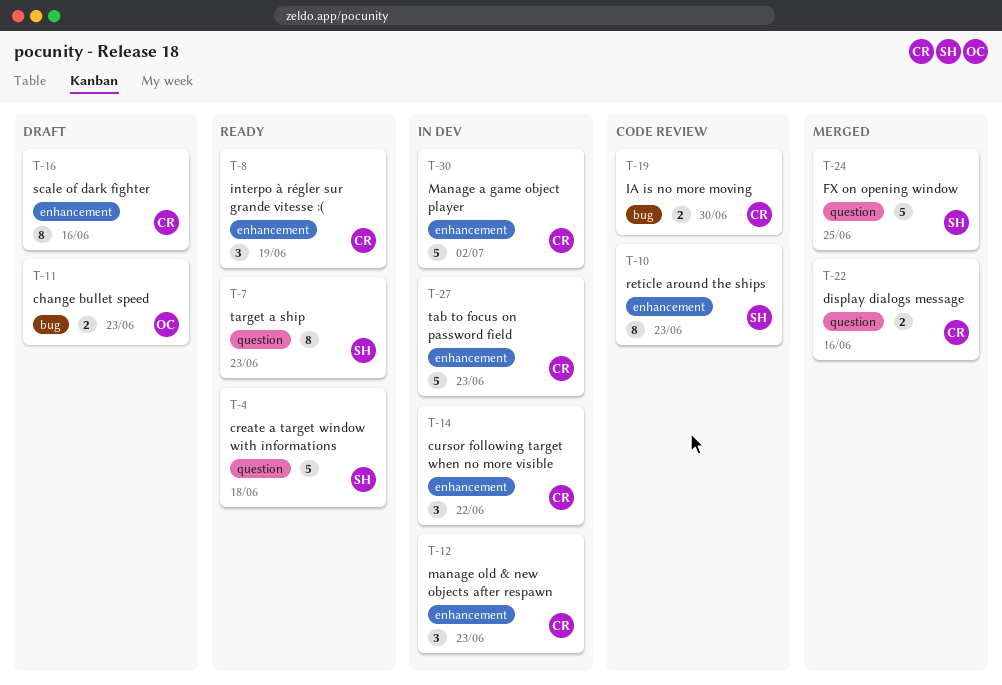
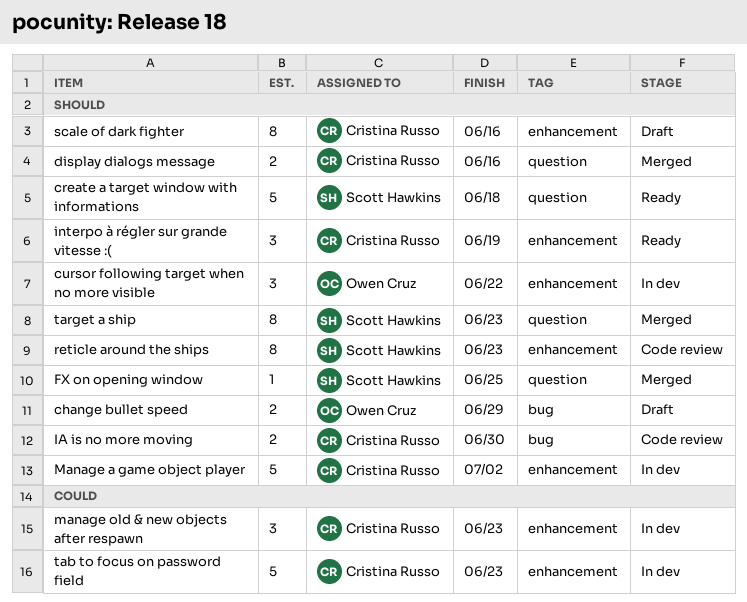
change bullet speed, due: Jun 23 -> Jun 29
cursor following target when no more visible, owner: Cristina Russo -> Owen Cruz
FX on opening window, estimate: 5 -> 1
target a ship, status: Ready -> Merged

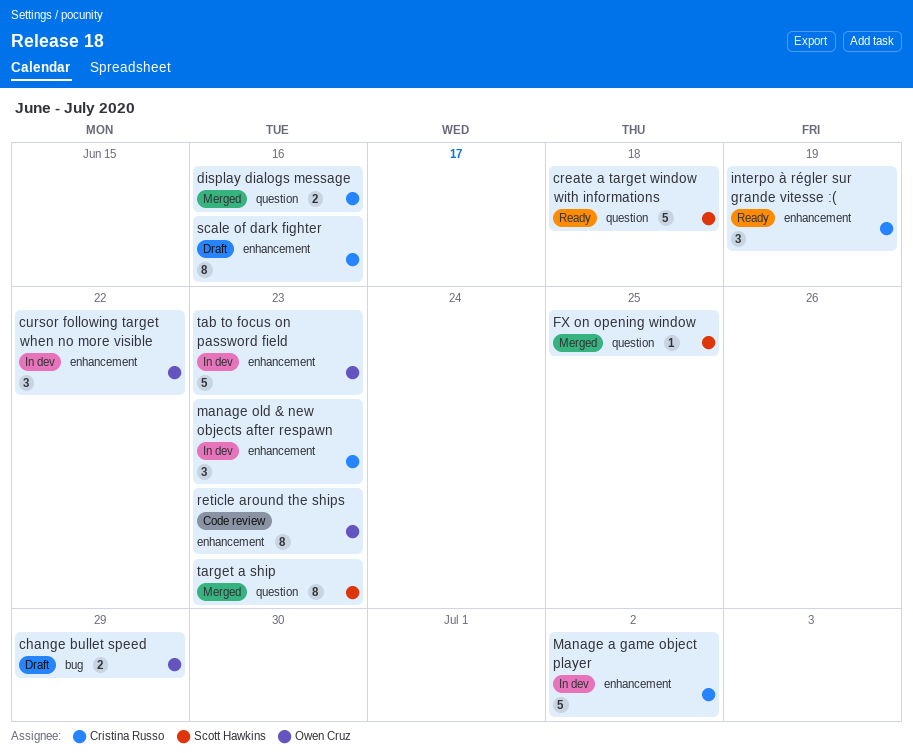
IA is no more moving: present -> none
reticle around the ships, owner: Scott Hawkins -> Owen Cruz
tab to focus on password field, owner: Cristina Russo -> Owen Cruz

